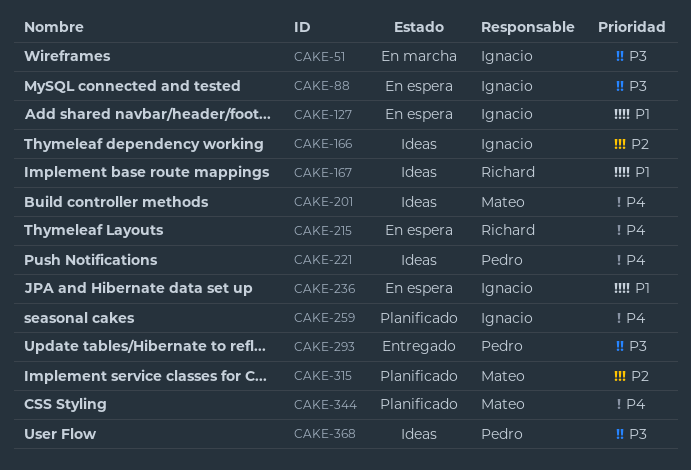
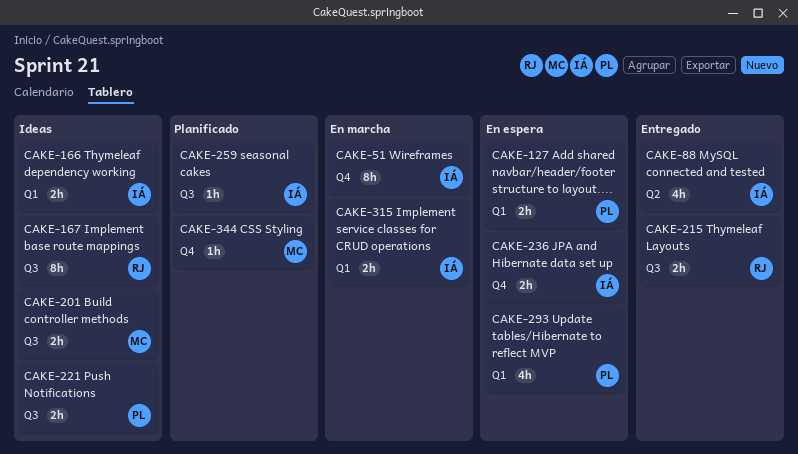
CAKE-88, status: En espera -> Entregado
CAKE-127, owner: Ignacio -> Pedro
CAKE-215, status: En espera -> Entregado
CAKE-293, status: Entregado -> En espera
CAKE-315, status: Planificado -> En marcha
CAKE-315, owner: Mateo -> Ignacio
CAKE-368: present -> none

